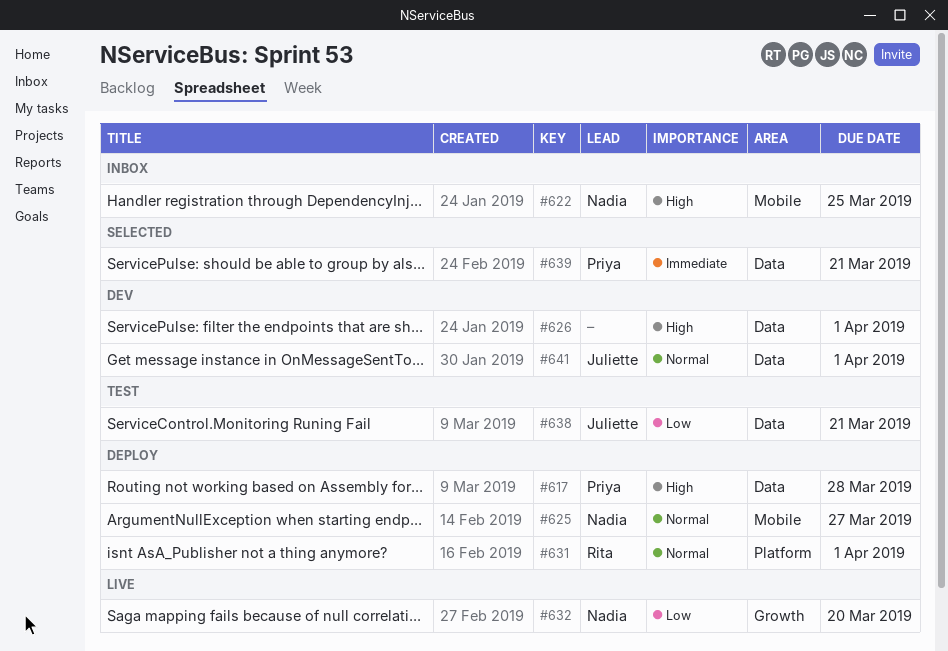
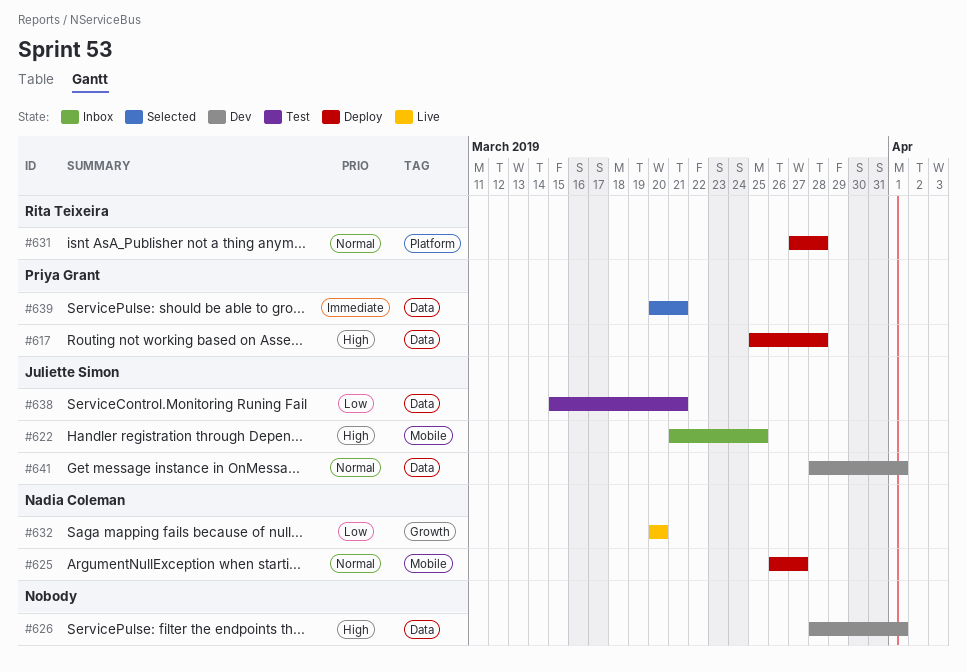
#622, owner: Nadia Coleman -> Juliette Simon
#631, due: Apr 1 -> Mar 28

